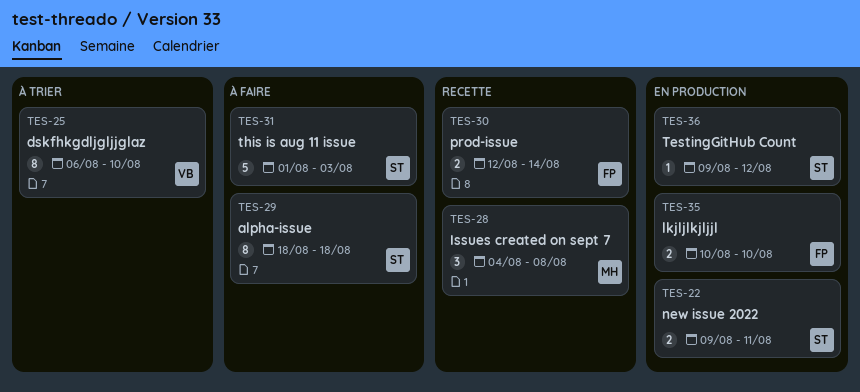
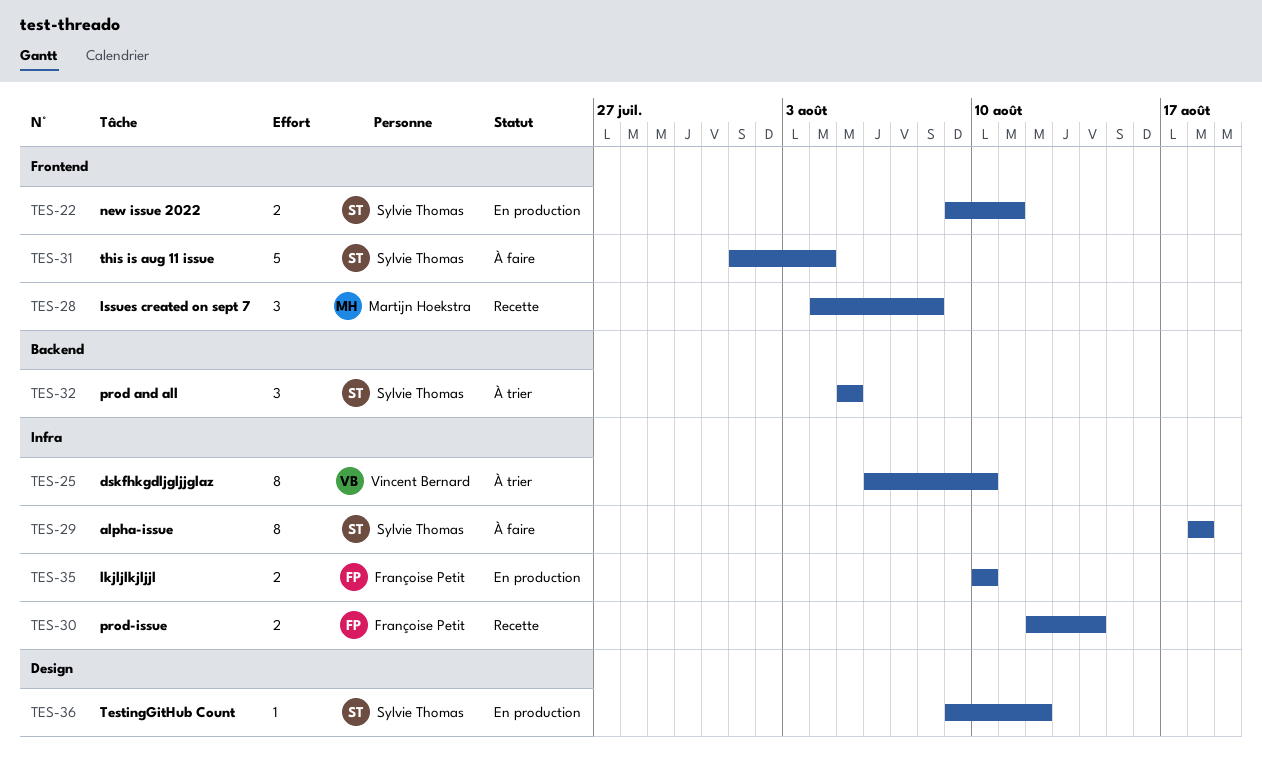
TES-31, due: Aug 3 -> Aug 4
TES-32: none -> present

